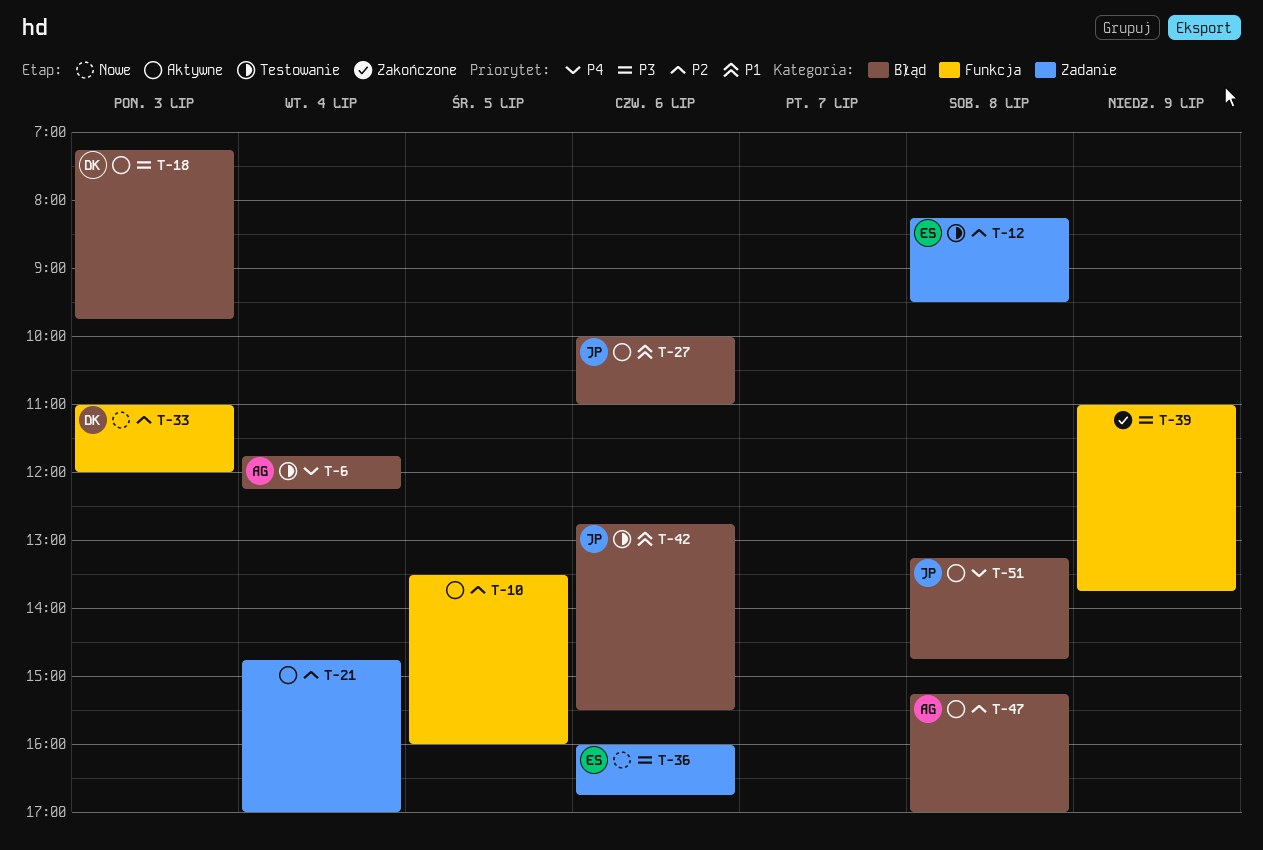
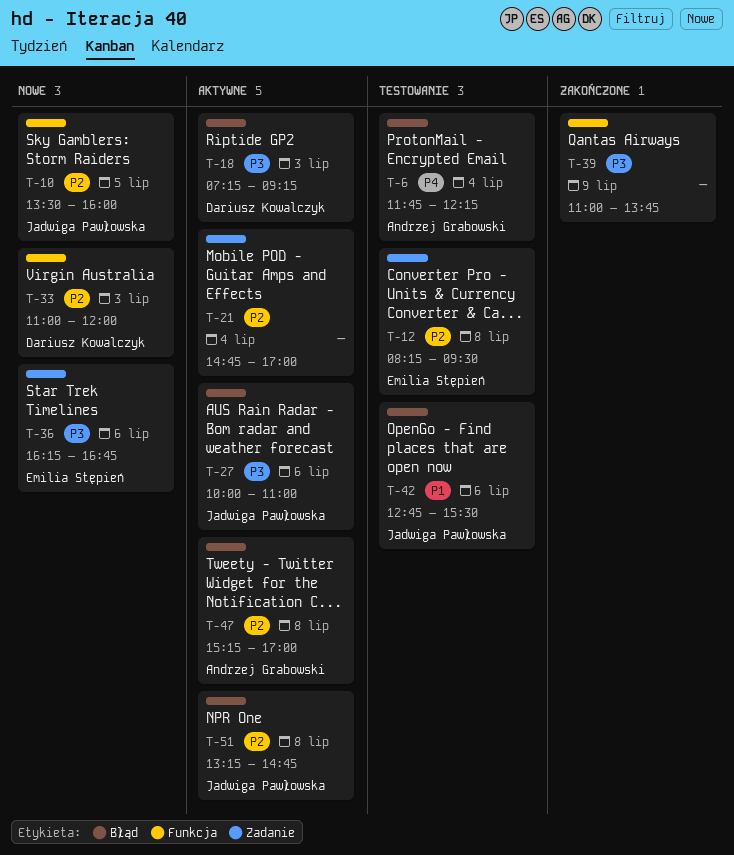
T-10, status: Aktywne -> Nowe
T-10, owner: none -> Jadwiga Pawłowska
T-18, ends: 09:45 -> 09:15
T-27, priority: P1 -> P3
T-36, begins: 16:00 -> 16:15
T-51, priority: P4 -> P2

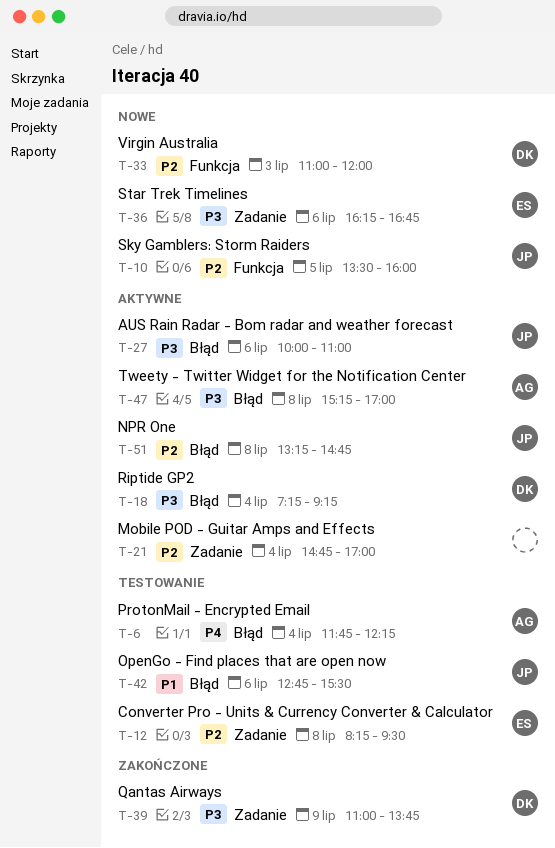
T-18, day: Jul 3 -> Jul 4
T-39, owner: none -> Dariusz Kowalczyk
T-39, label: Funkcja -> Zadanie
T-47, priority: P2 -> P3

